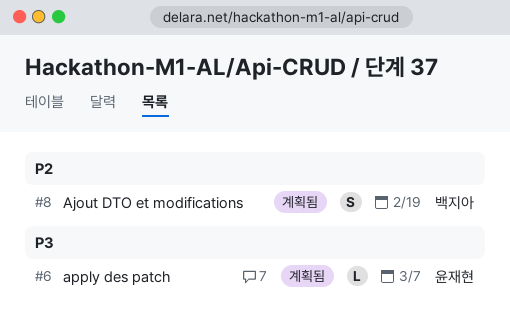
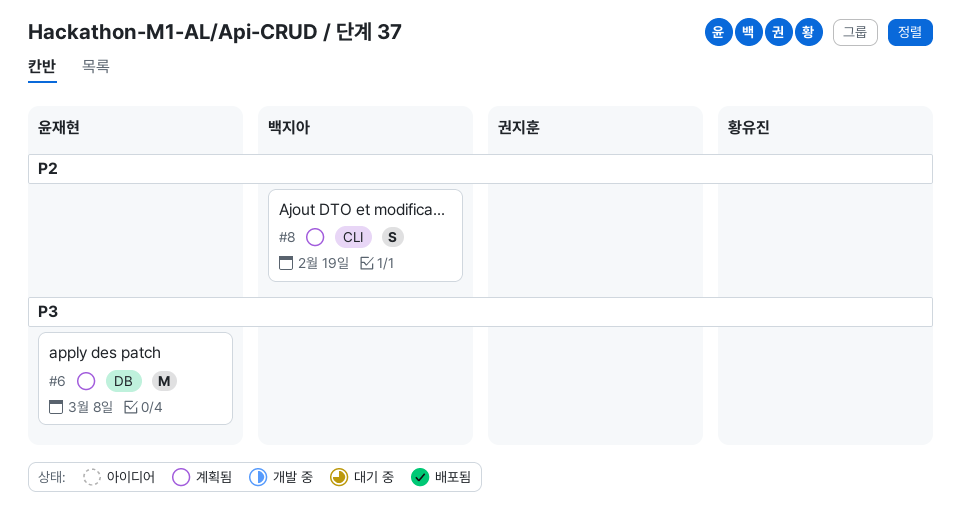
#6, estimate: L -> M
#6, due: Mar 7 -> Mar 8

